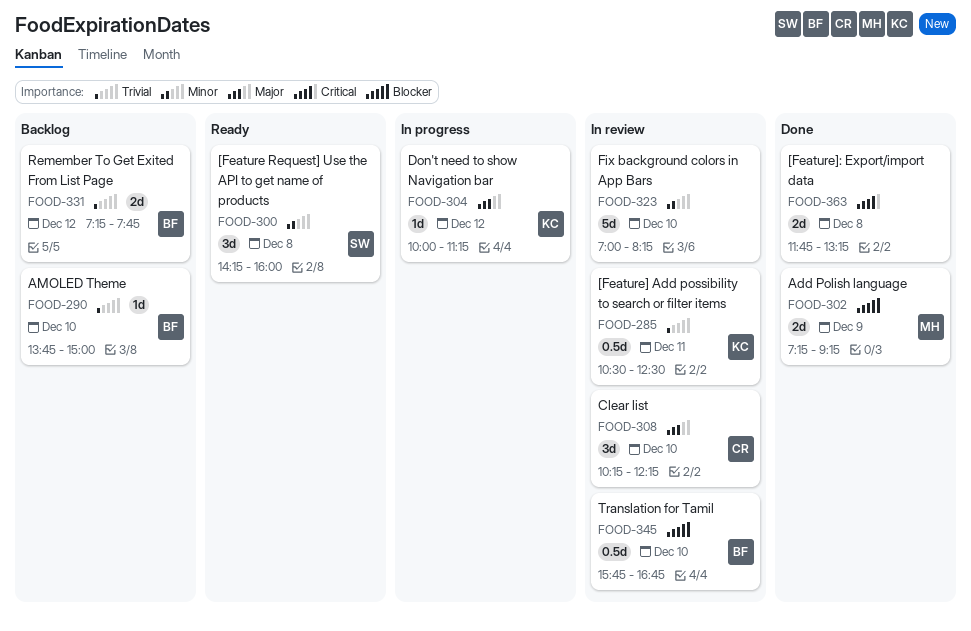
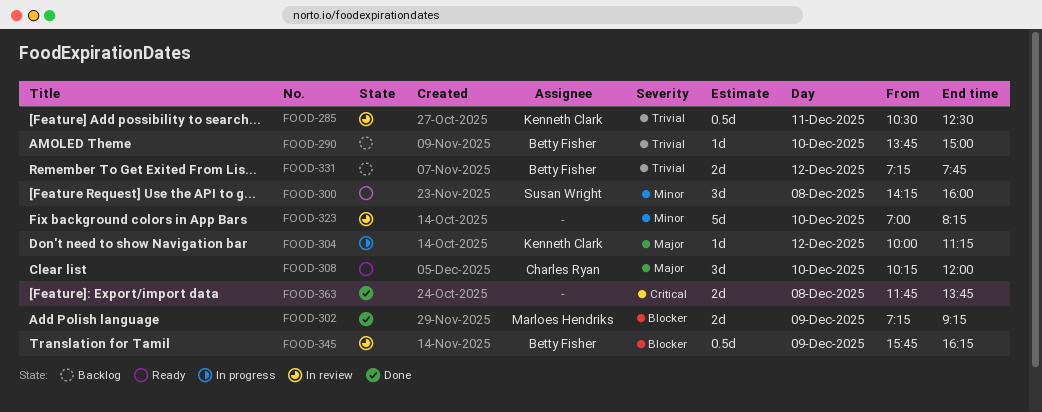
FOOD-308, status: In review -> Ready
FOOD-308, ends: 12:15 -> 12:00
FOOD-345, day: Dec 10 -> Dec 9
FOOD-345, ends: 16:45 -> 16:15
FOOD-363, ends: 13:15 -> 13:45

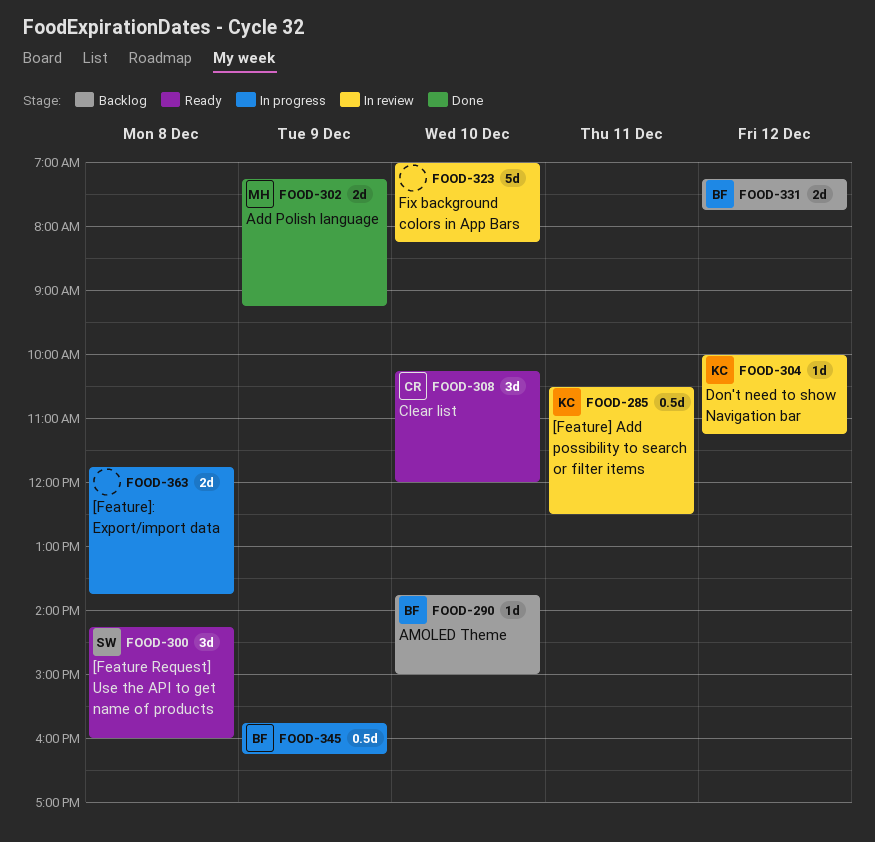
FOOD-304, status: In progress -> In review
FOOD-345, status: In review -> In progress
FOOD-363, status: Done -> In progress

